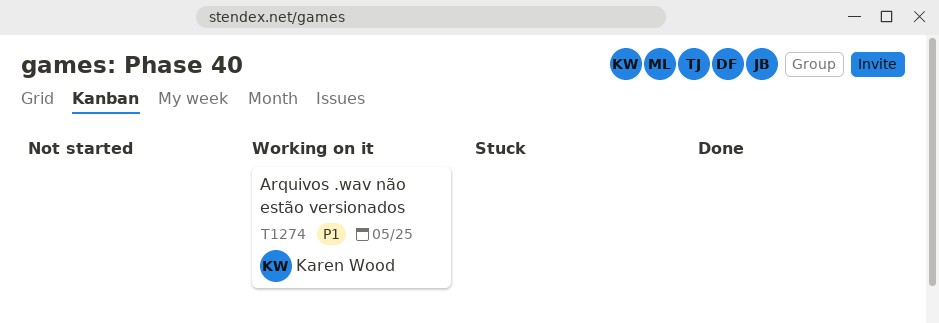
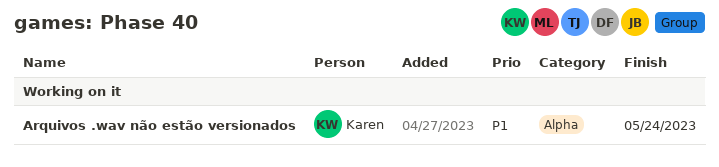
Arquivos .wav não estão versionados, due: May 25 -> May 24

